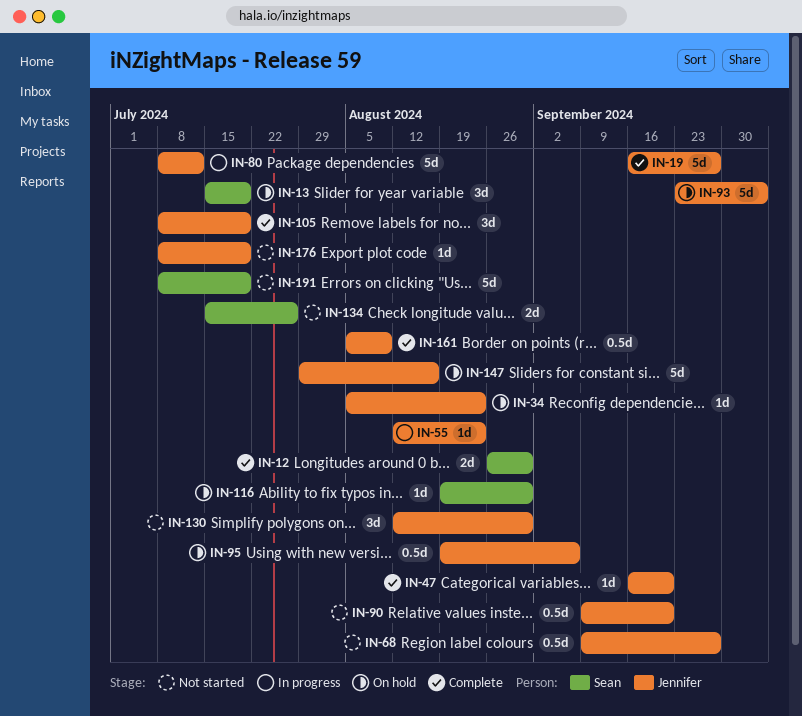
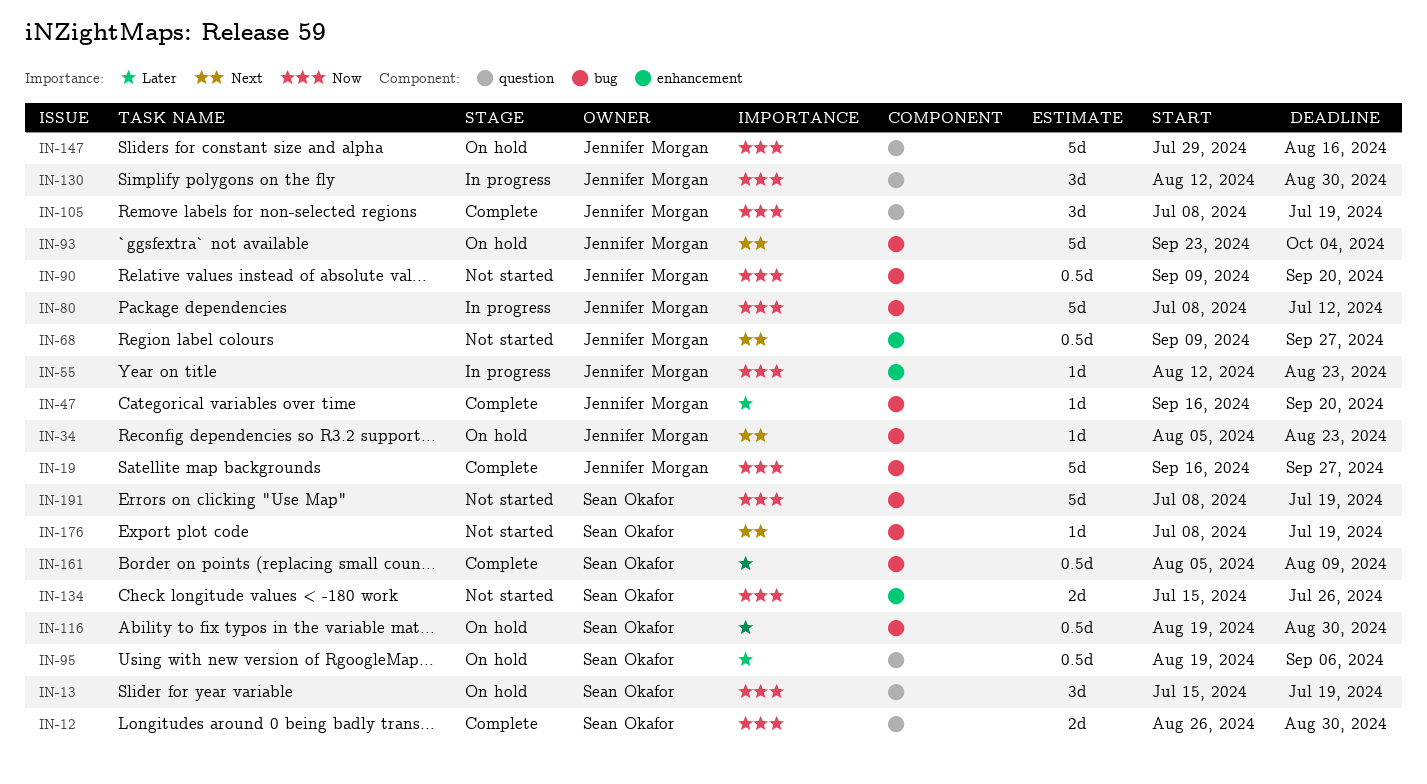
IN-95, owner: Jennifer Morgan -> Sean Okafor
IN-116, estimate: 1d -> 0.5d
IN-130, status: Not started -> In progress
IN-161, owner: Jennifer Morgan -> Sean Okafor
IN-176, owner: Jennifer Morgan -> Sean Okafor

